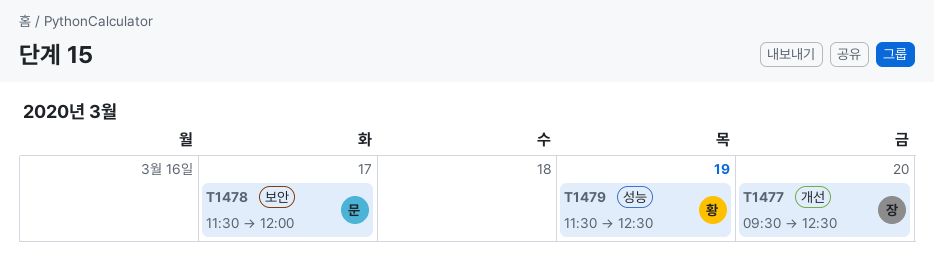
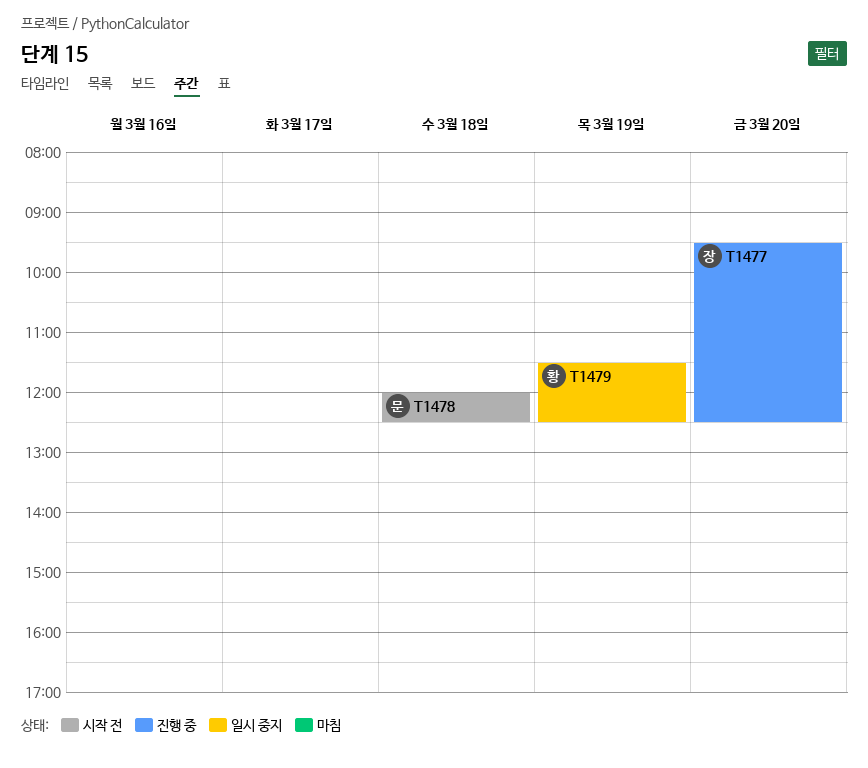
T1478, day: Mar 17 -> Mar 18
T1478, begins: 11:30 -> 12:00
T1478, ends: 12:00 -> 12:30

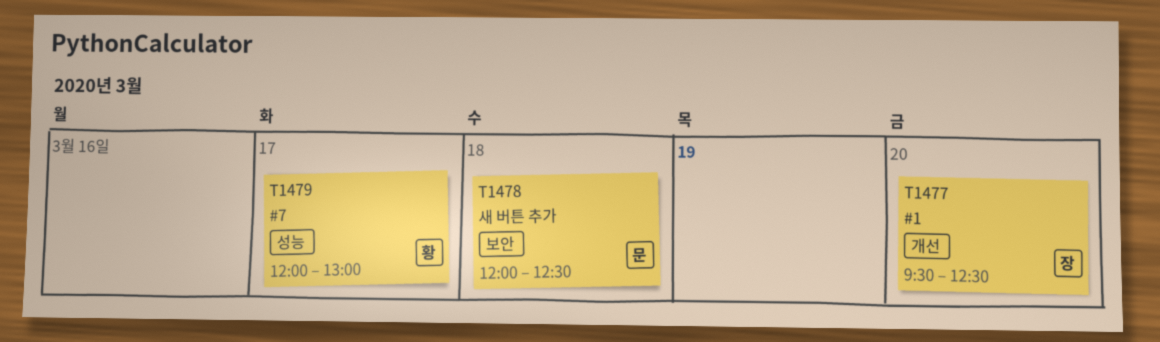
T1479, day: Mar 19 -> Mar 17
T1479, begins: 11:30 -> 12:00
T1479, ends: 12:30 -> 13:00

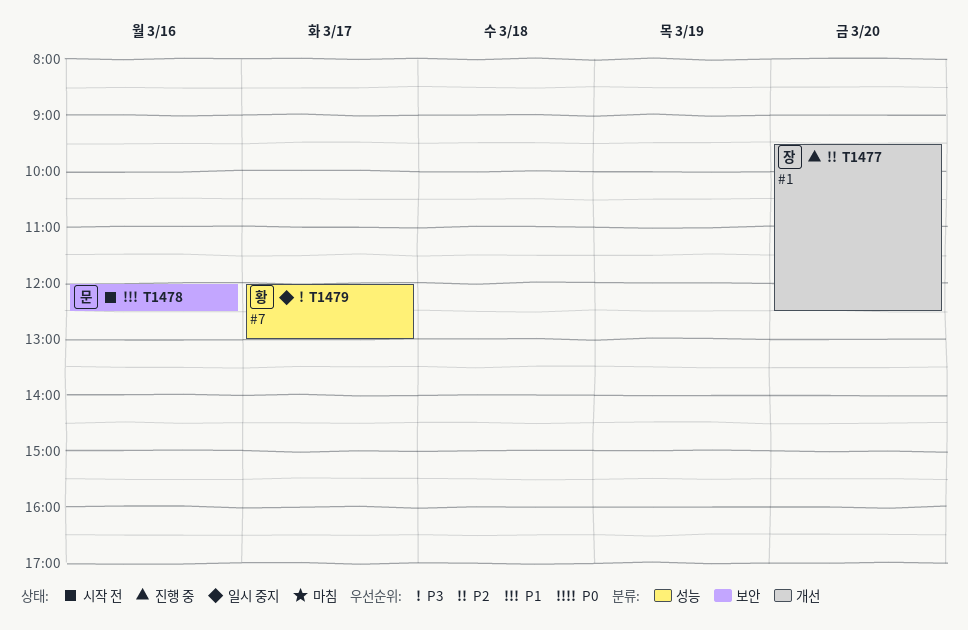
T1478, day: Mar 18 -> Mar 16

